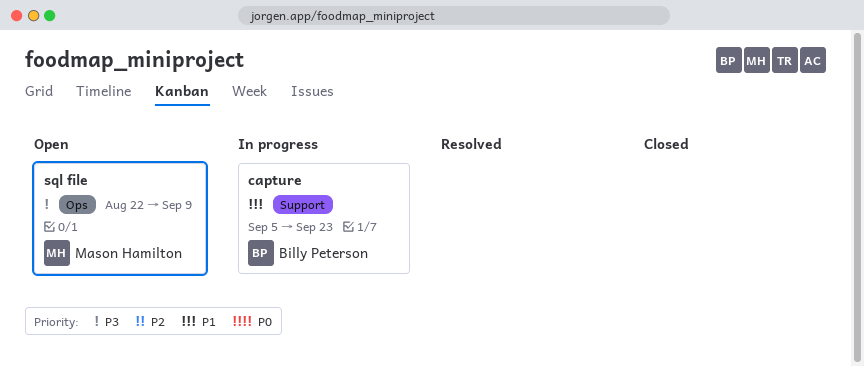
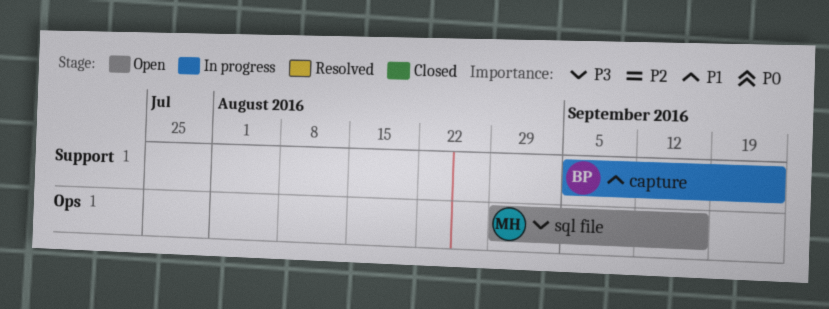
sql file, start: Aug 22 -> Aug 29
sql file, due: Sep 9 -> Sep 16

